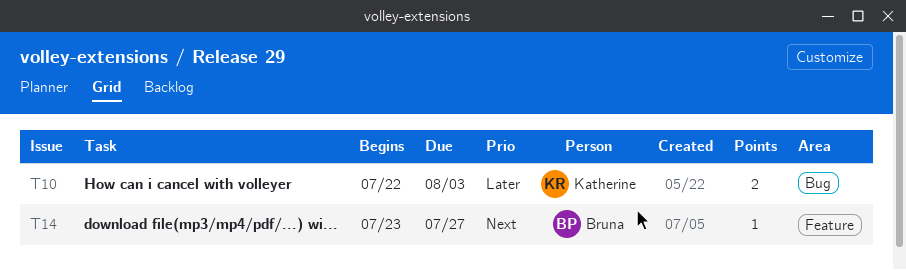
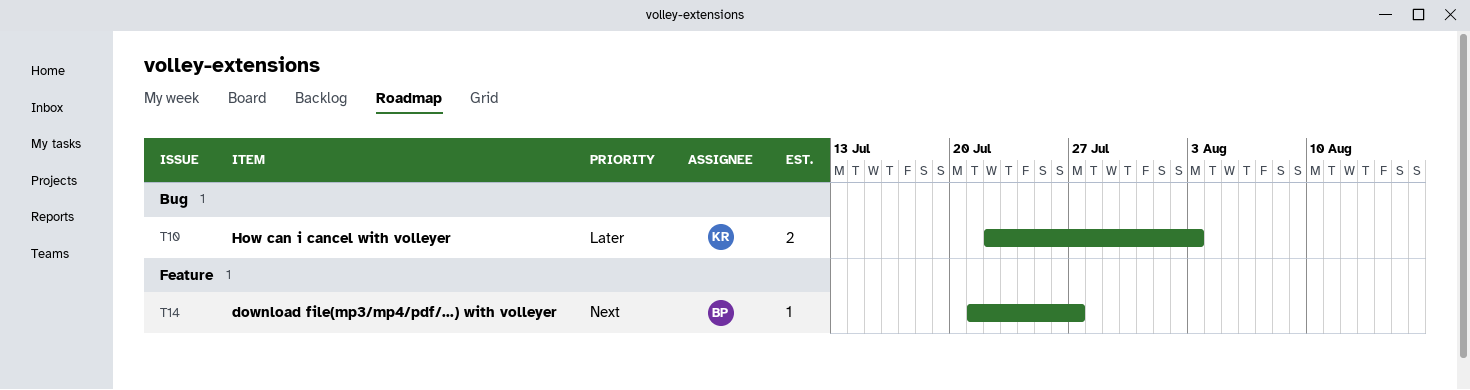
T14, start: Jul 23 -> Jul 21

